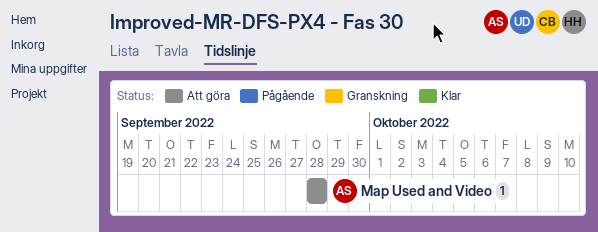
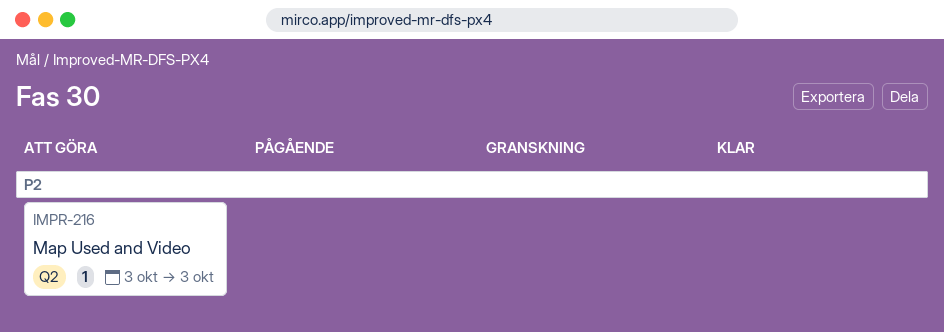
Map Used and Video, start: Sep 28 -> Oct 3
Map Used and Video, due: Sep 28 -> Oct 3

